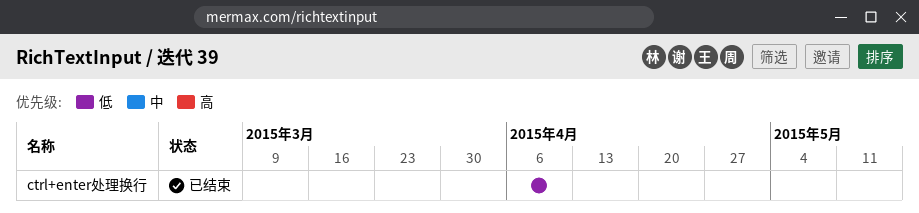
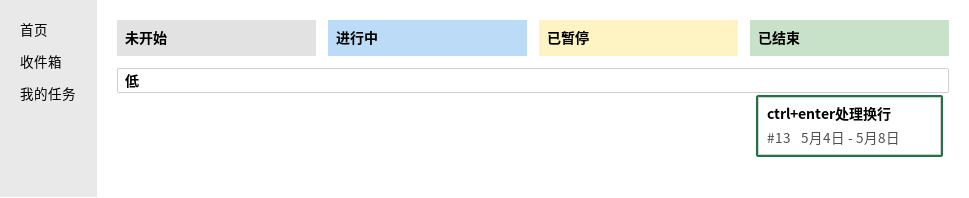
ctrl+enter处理换行, start: Apr 6 -> May 4
ctrl+enter处理换行, due: Apr 10 -> May 8

